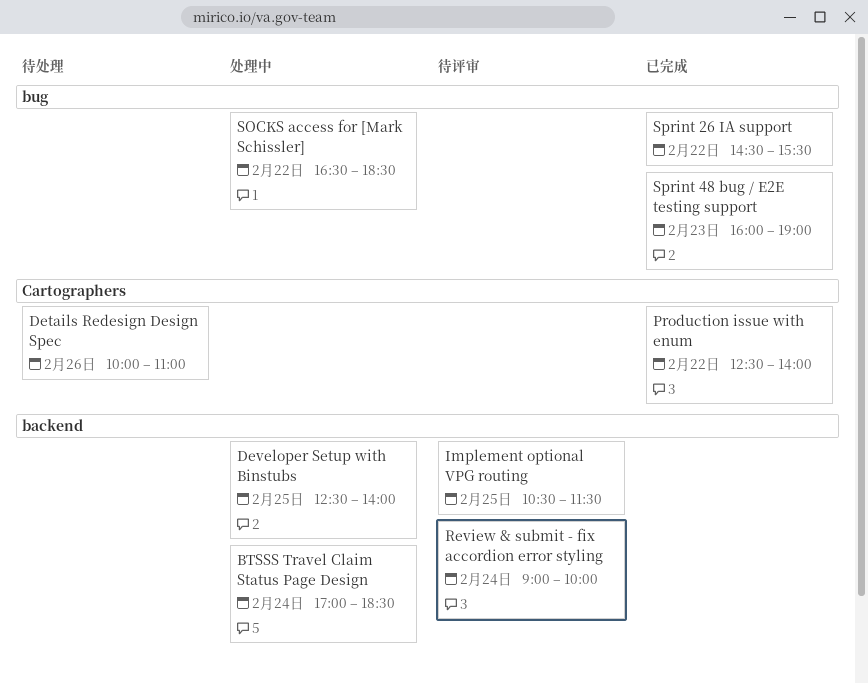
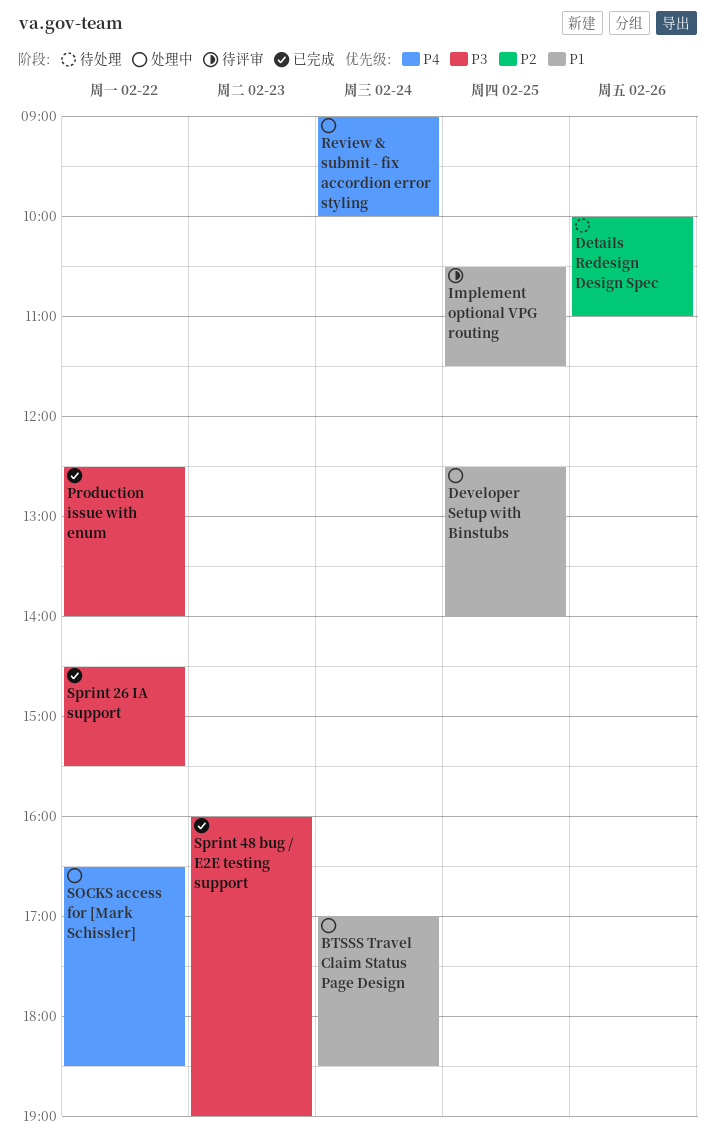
Review & submit - fix accordion error styling, status: 待评审 -> 处理中

